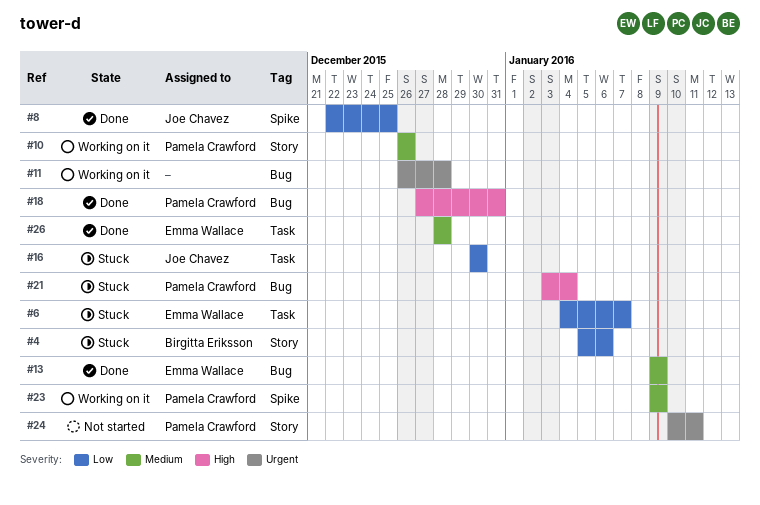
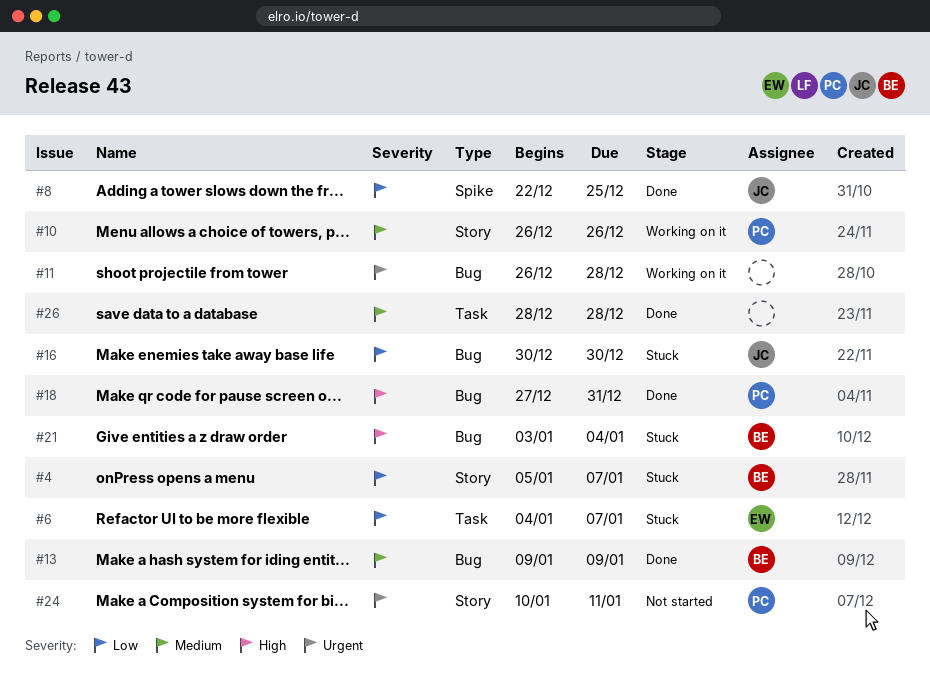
#4, due: Jan 6 -> Jan 7
#13, owner: Emma Wallace -> Birgitta Eriksson
#16, label: Task -> Bug
#21, owner: Pamela Crawford -> Birgitta Eriksson
#23: present -> none
#26, owner: Emma Wallace -> none

